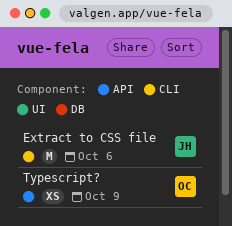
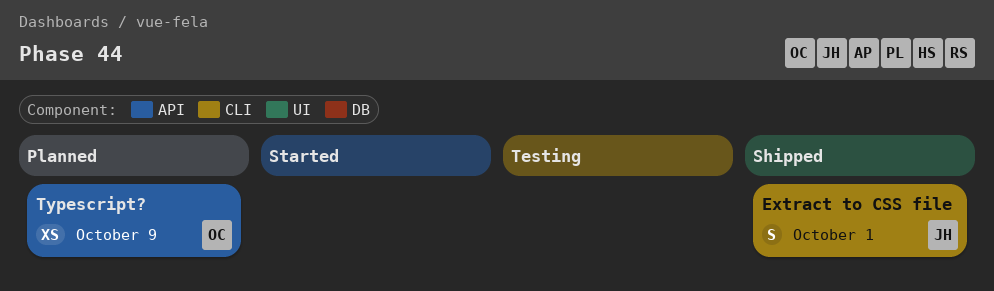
Extract to CSS file, estimate: M -> S
Extract to CSS file, due: Oct 6 -> Oct 1

